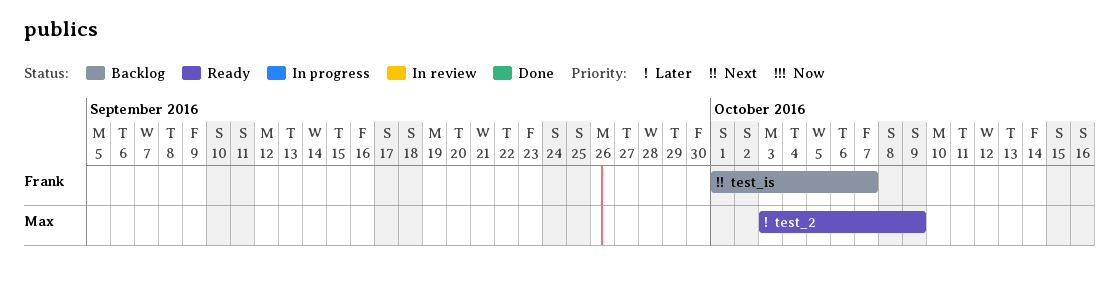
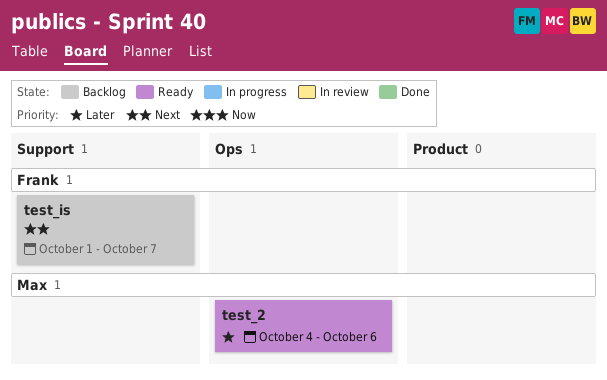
test_2, start: Oct 3 -> Oct 4
test_2, due: Oct 9 -> Oct 6

